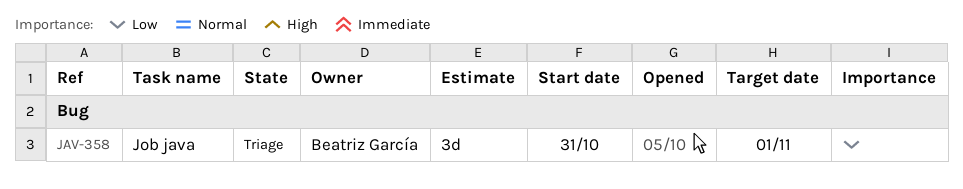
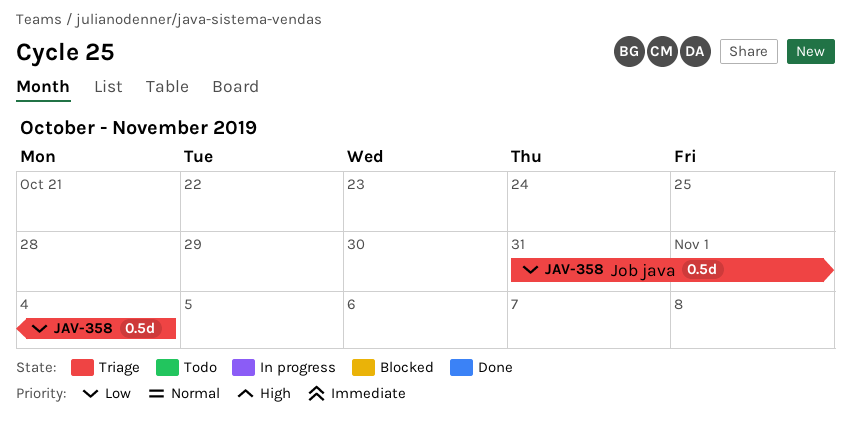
JAV-358, estimate: 3d -> 0.5d
JAV-358, due: Nov 1 -> Nov 4

